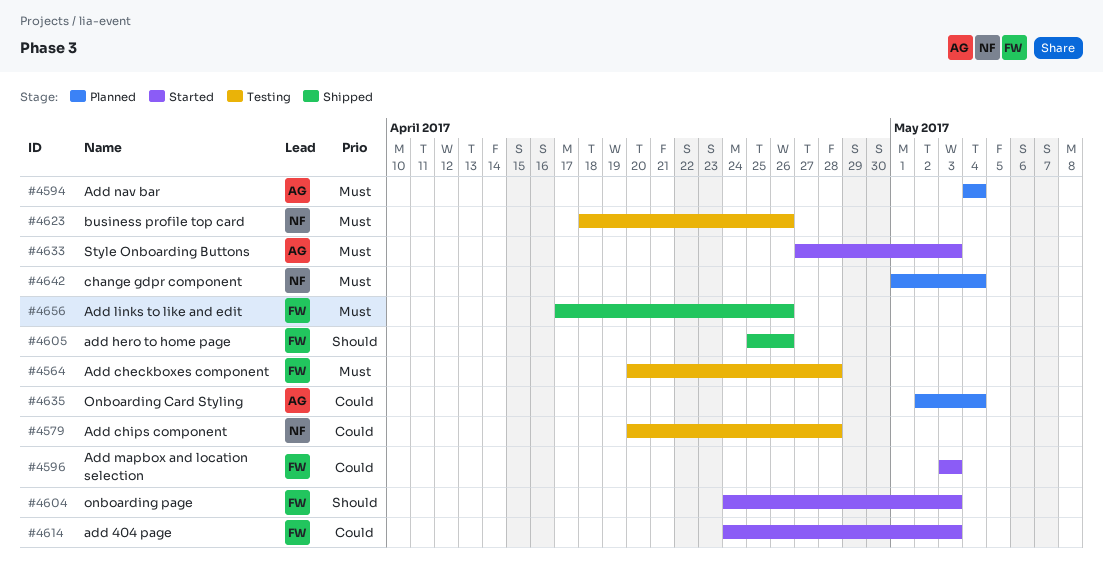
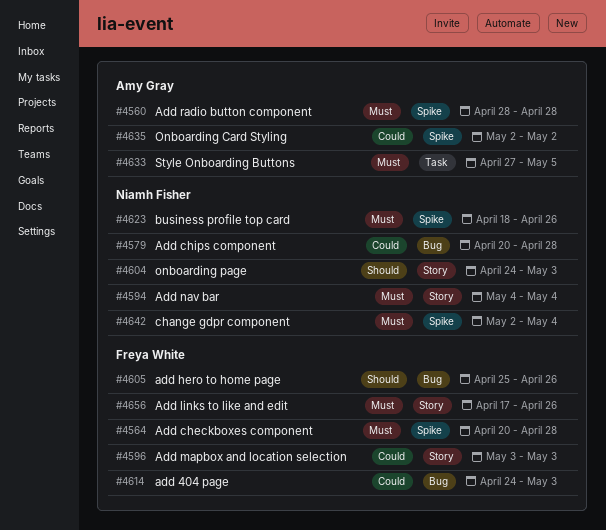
#4560: none -> present
#4594, owner: Amy Gray -> Niamh Fisher
#4604, owner: Freya White -> Niamh Fisher
#4633, due: May 3 -> May 5
#4635, due: May 4 -> May 2
#4642, start: May 1 -> May 2

